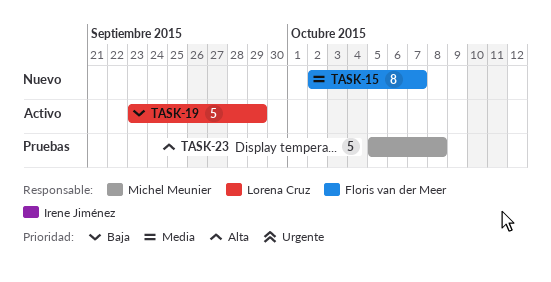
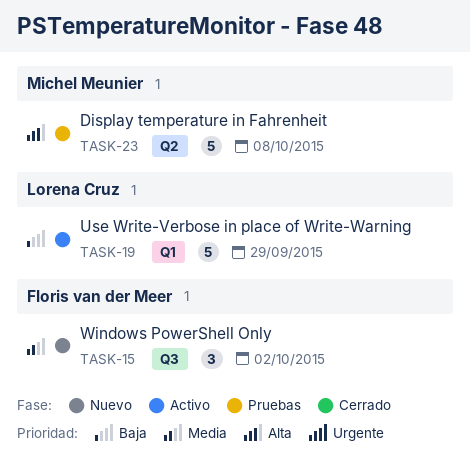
TASK-15, estimate: 8 -> 3
TASK-15, due: Oct 7 -> Oct 2

